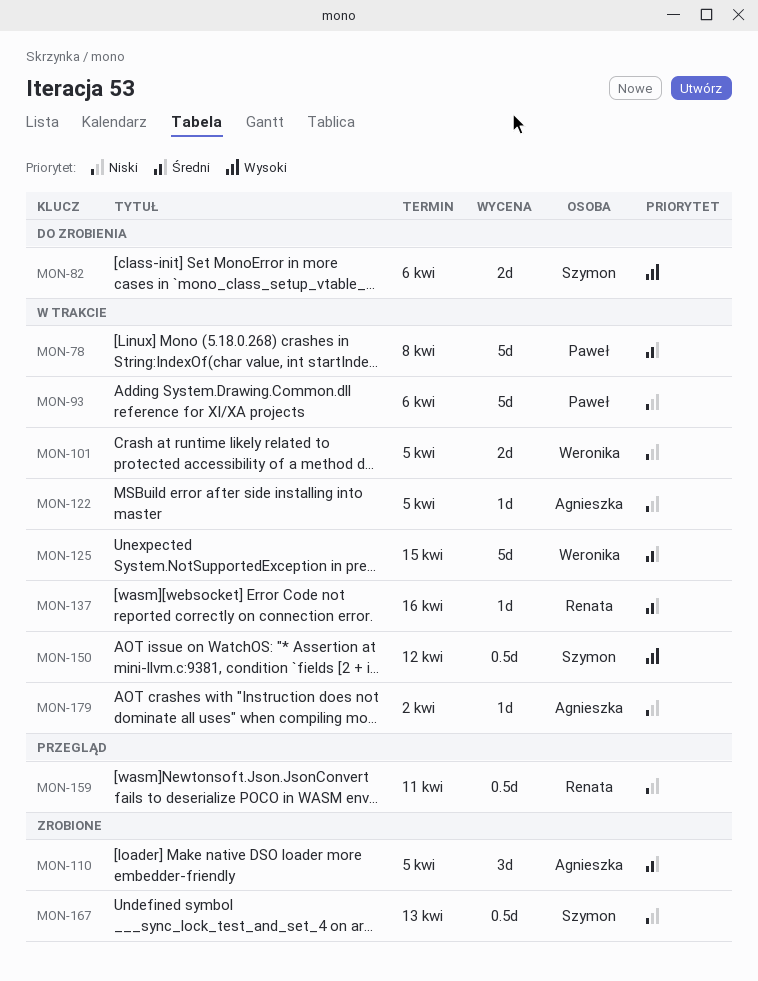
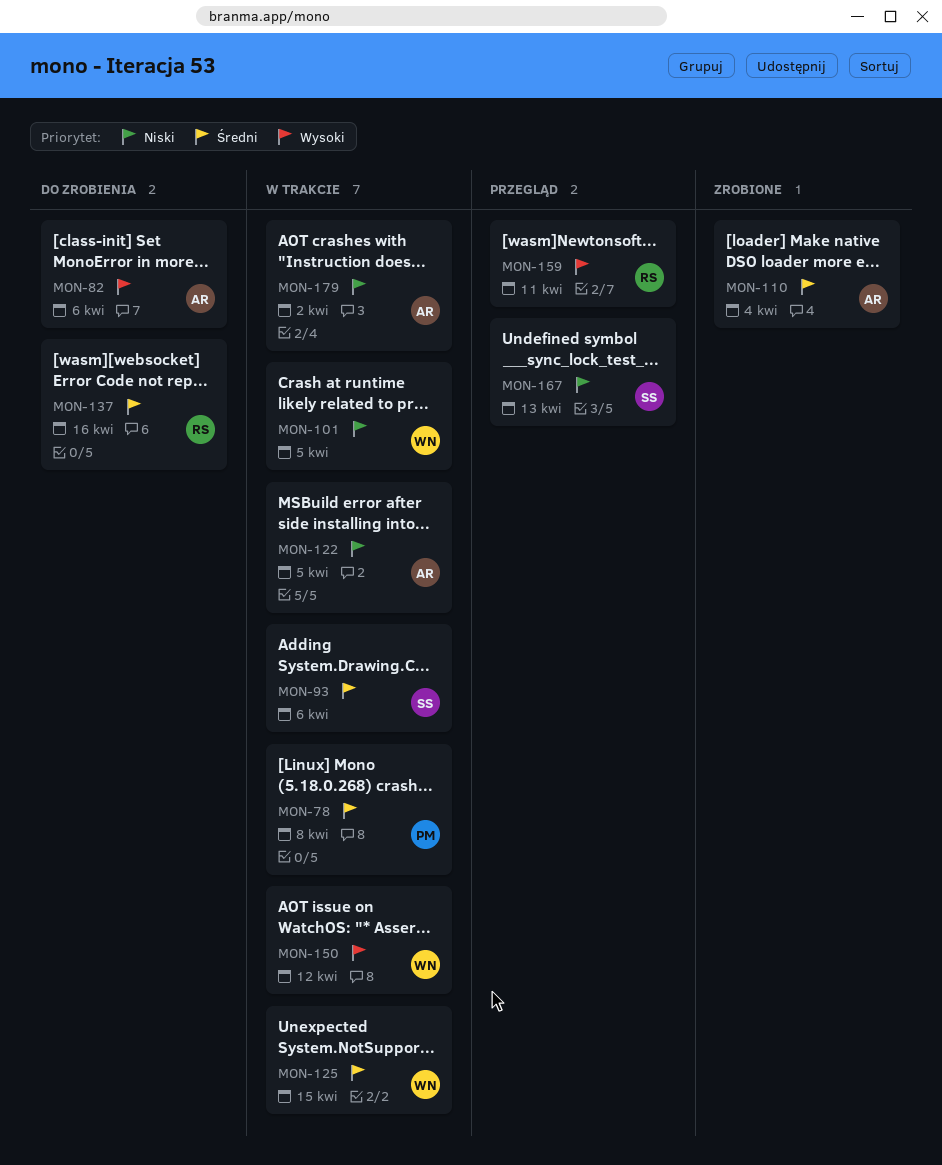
MON-82, owner: Szymon -> Agnieszka
MON-93, owner: Paweł -> Szymon
MON-93, priority: Niski -> Średni
MON-110, due: Apr 5 -> Apr 4
MON-137, status: W trakcie -> Do zrobienia
MON-150, owner: Szymon -> Weronika
MON-159, priority: Niski -> Wysoki
MON-167, status: Zrobione -> Przegląd

